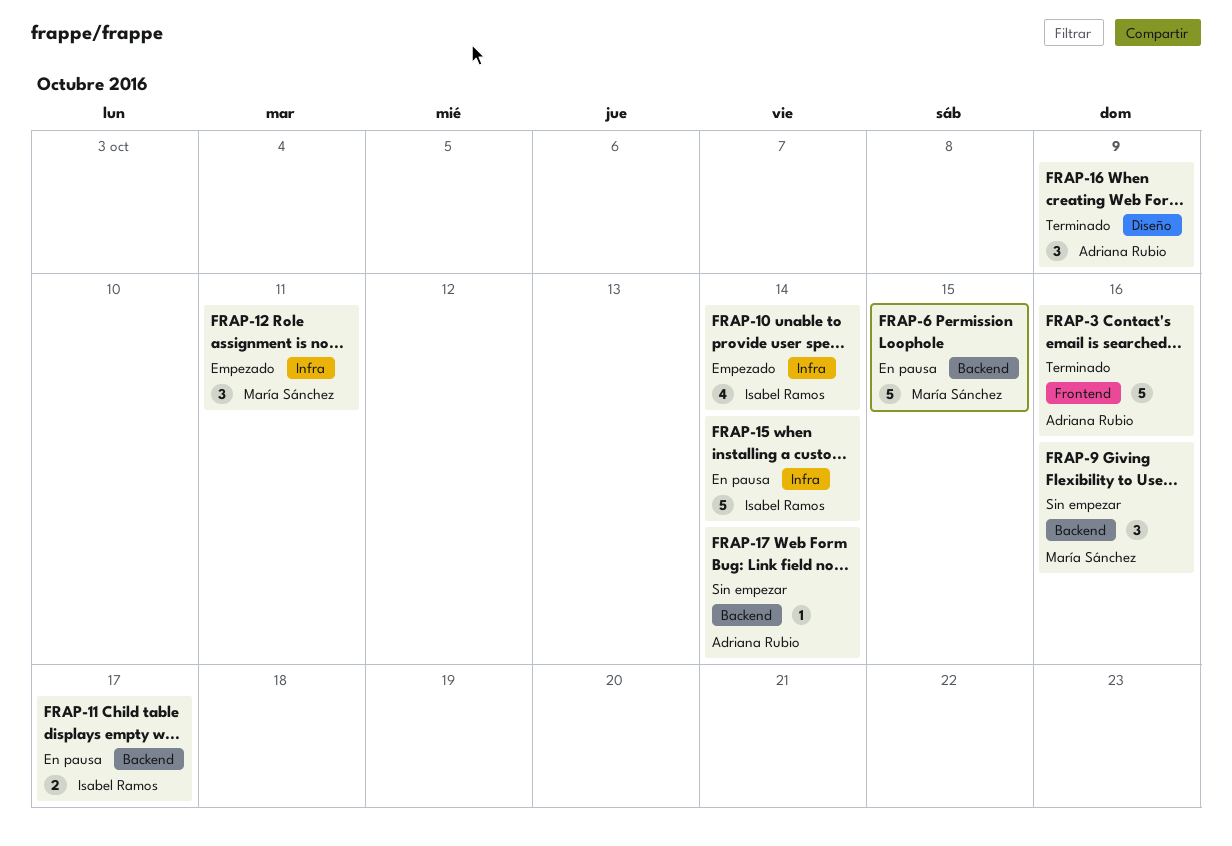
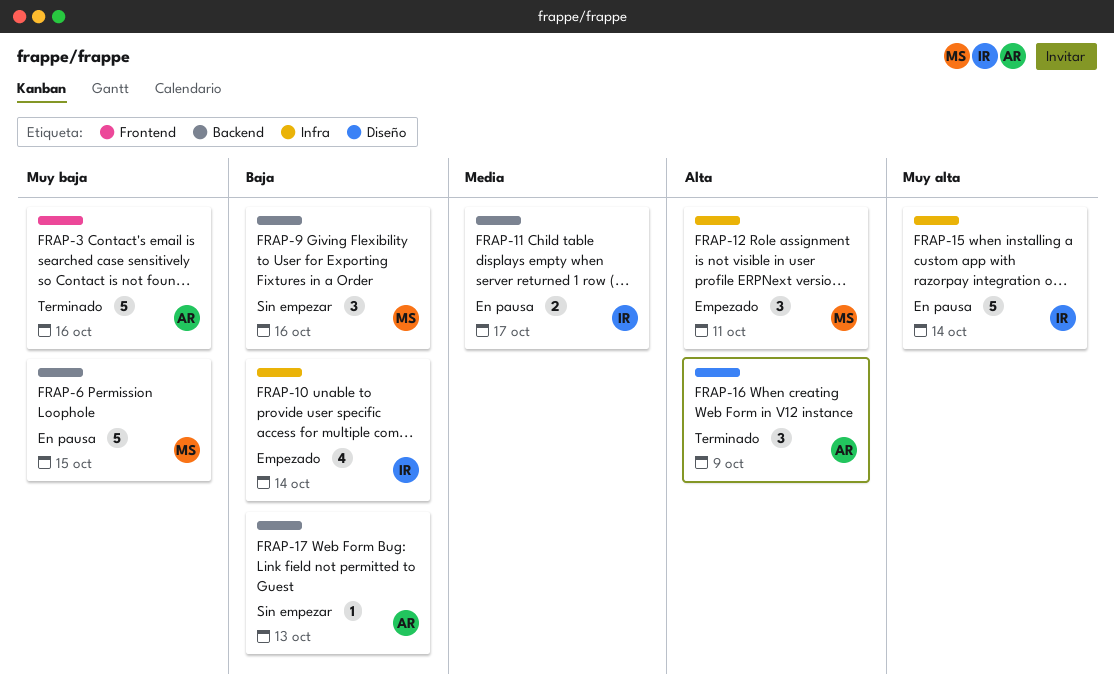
FRAP-17, due: Oct 14 -> Oct 13

